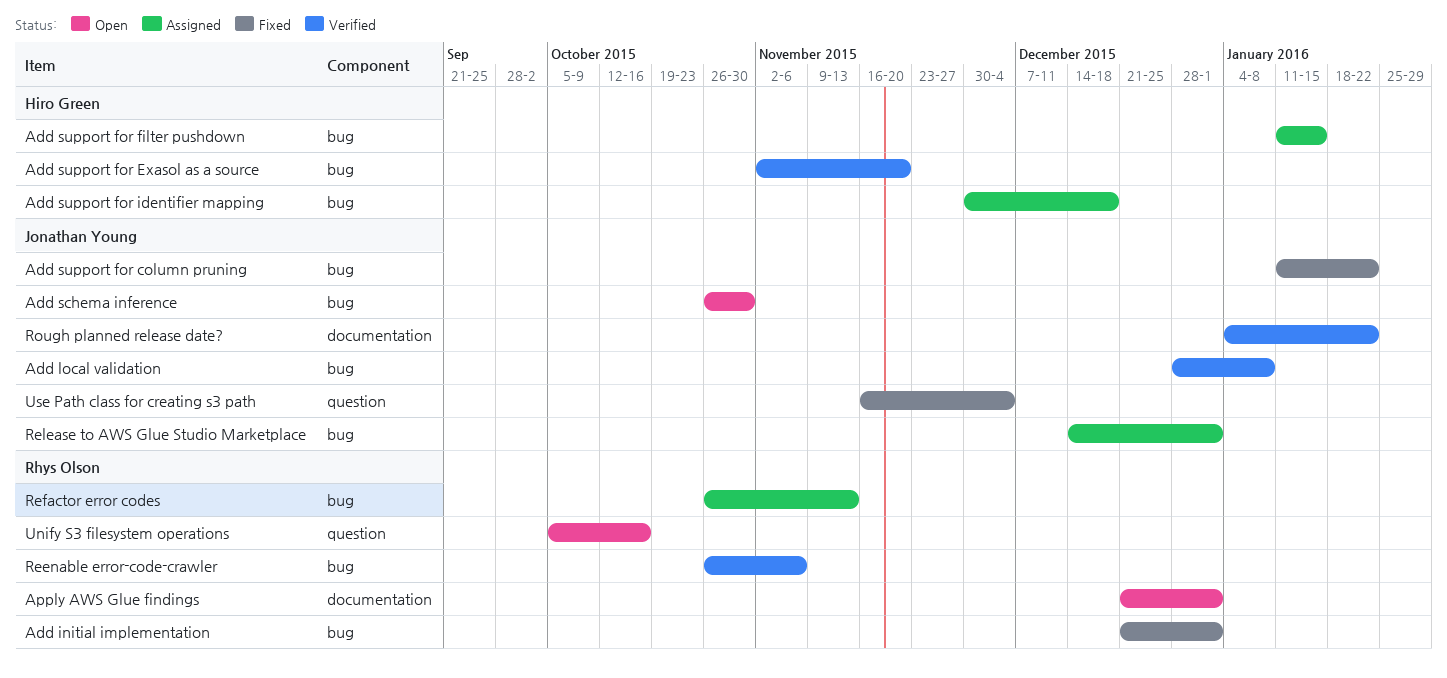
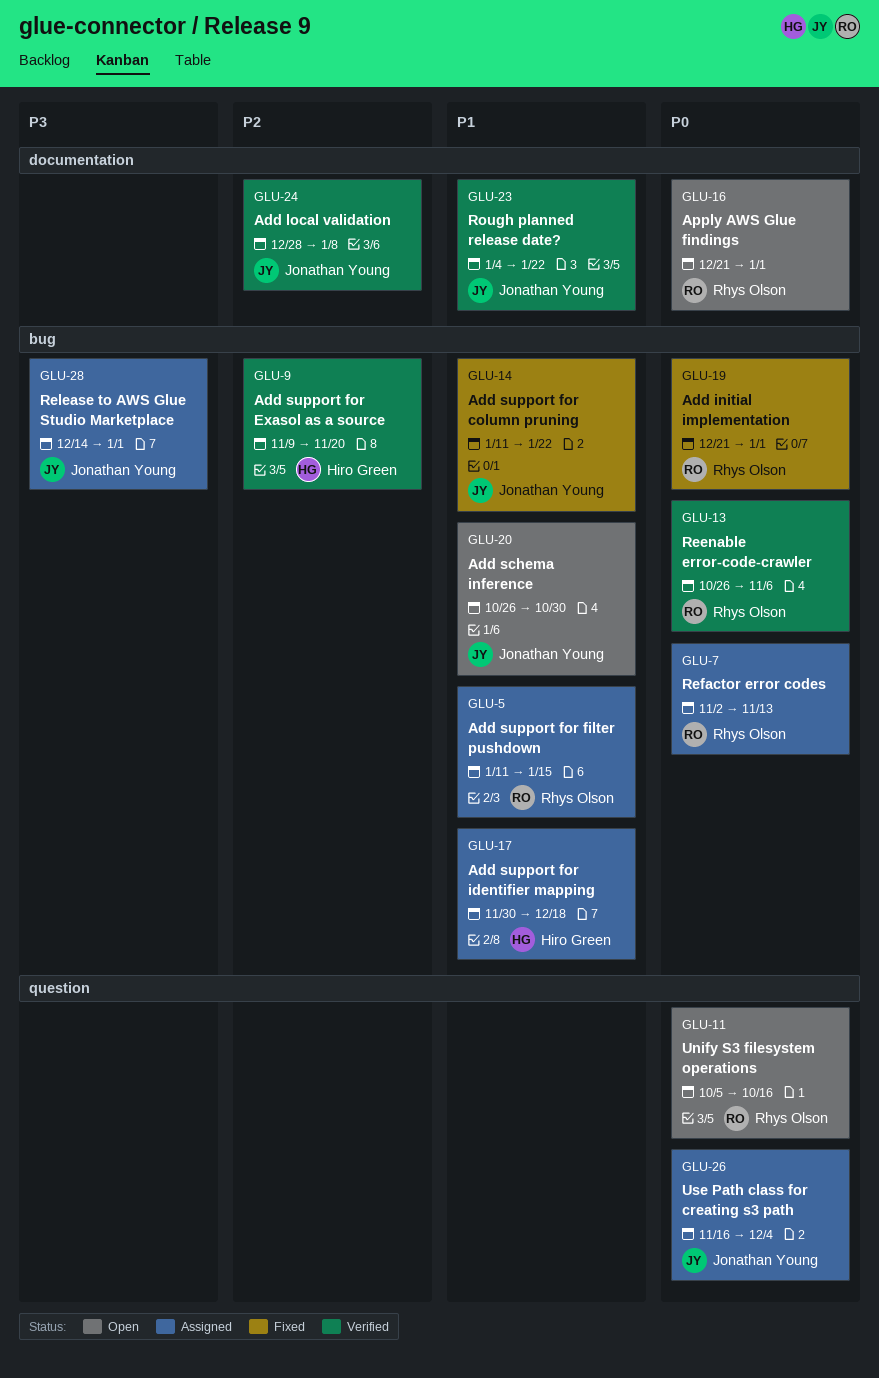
Add local validation, label: bug -> documentation
Add support for Exasol as a source, start: Nov 2 -> Nov 9
Add support for filter pushdown, owner: Hiro Green -> Rhys Olson
Refactor error codes, start: Oct 26 -> Nov 2
Use Path class for creating s3 path, status: Fixed -> Assigned

